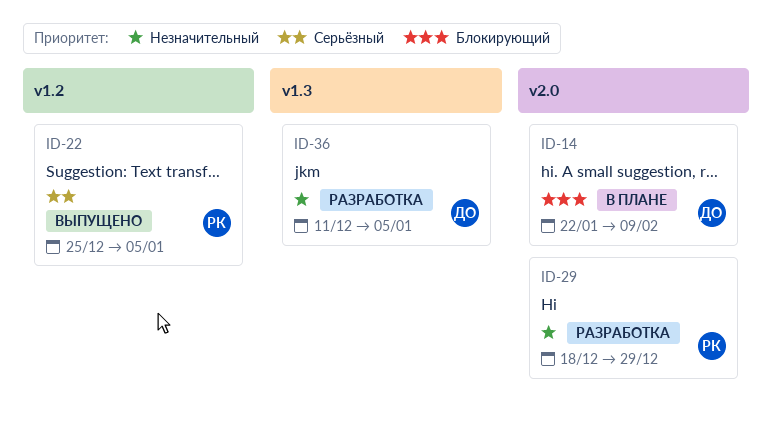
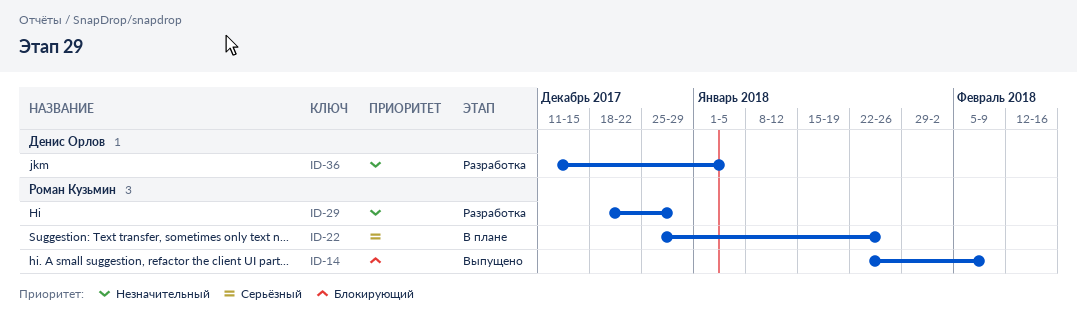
ID-14, status: В плане -> Выпущено
ID-14, owner: Денис Орлов -> Роман Кузьмин
ID-22, status: Выпущено -> В плане
ID-22, due: Jan 5 -> Jan 26

